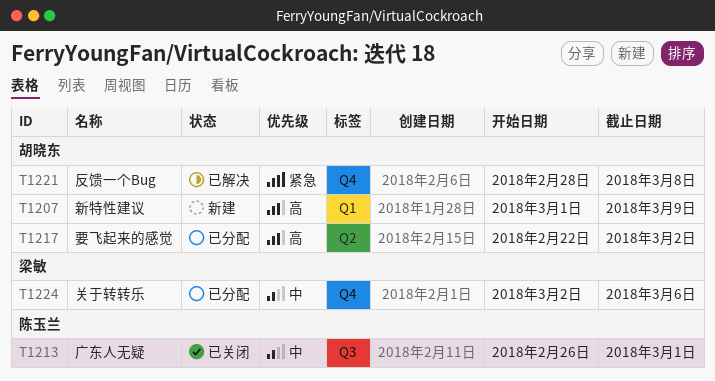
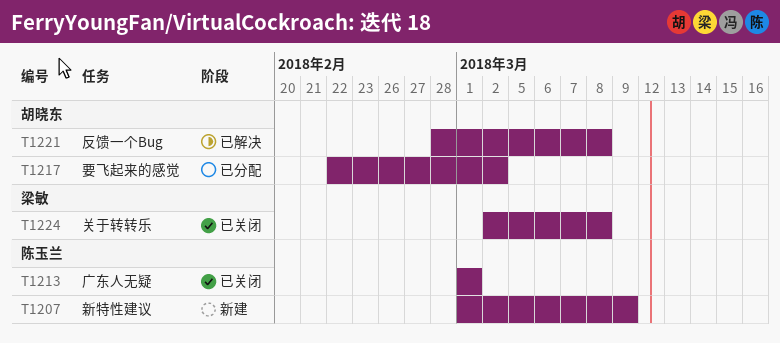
T1207, owner: 胡晓东 -> 陈玉兰
T1213, start: Feb 26 -> Mar 1
T1224, status: 已分配 -> 已关闭
T1224, due: Mar 6 -> Mar 8

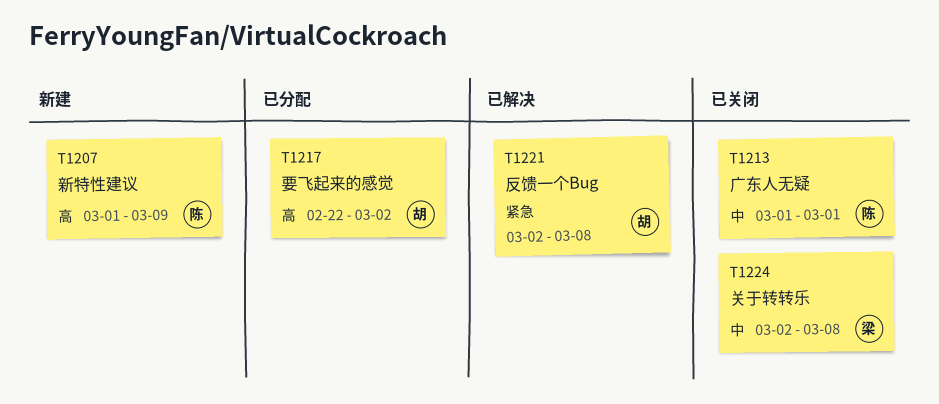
T1221, start: Feb 28 -> Mar 2

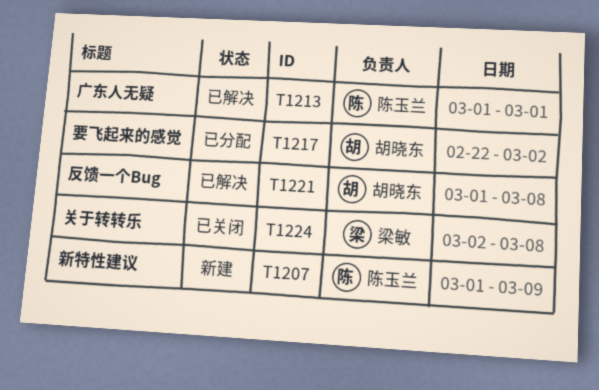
T1213, status: 已关闭 -> 已解决
T1221, start: Mar 2 -> Mar 1

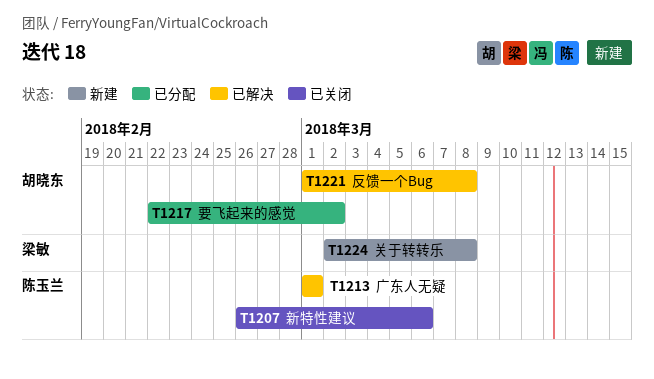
T1207, status: 新建 -> 已关闭
T1207, start: Mar 1 -> Feb 26
T1207, due: Mar 9 -> Mar 6
T1224, status: 已关闭 -> 新建

